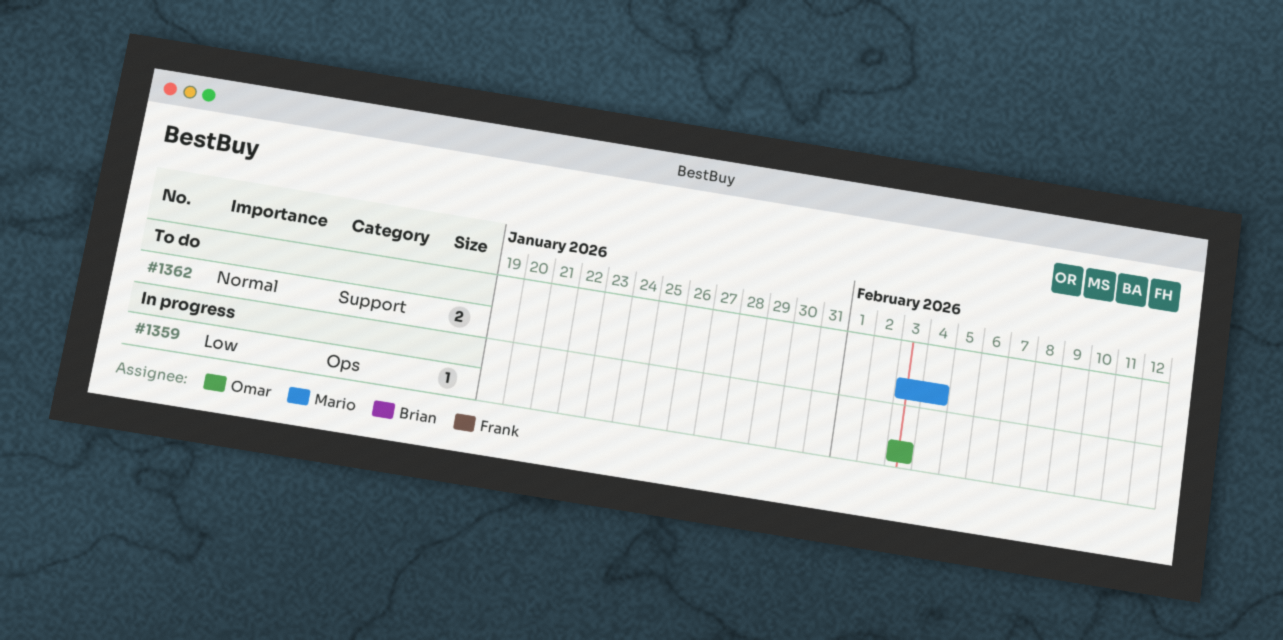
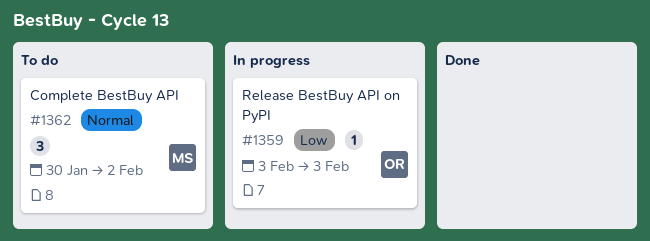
#1362, estimate: 2 -> 3
#1362, start: Feb 3 -> Jan 30
#1362, due: Feb 4 -> Feb 2

